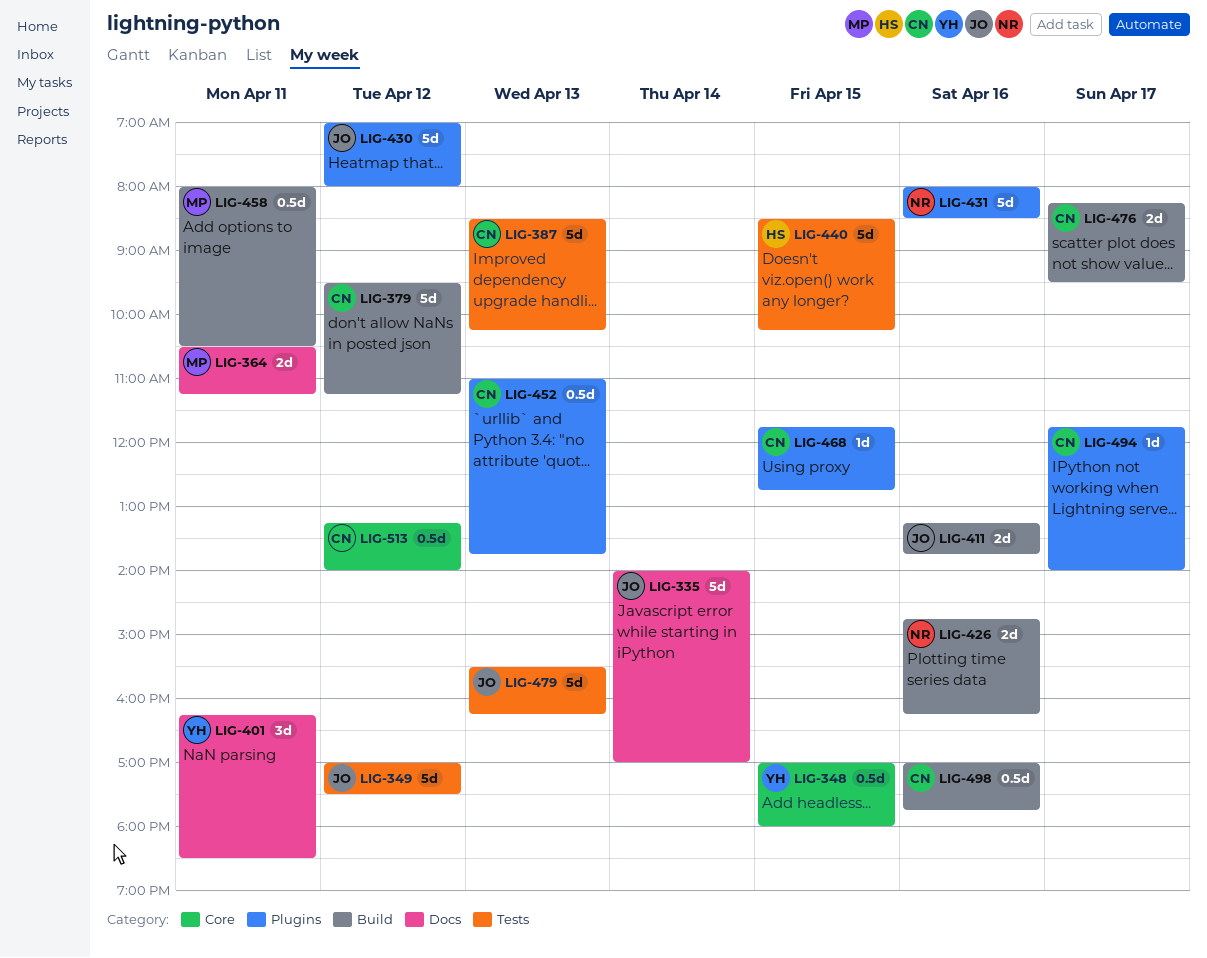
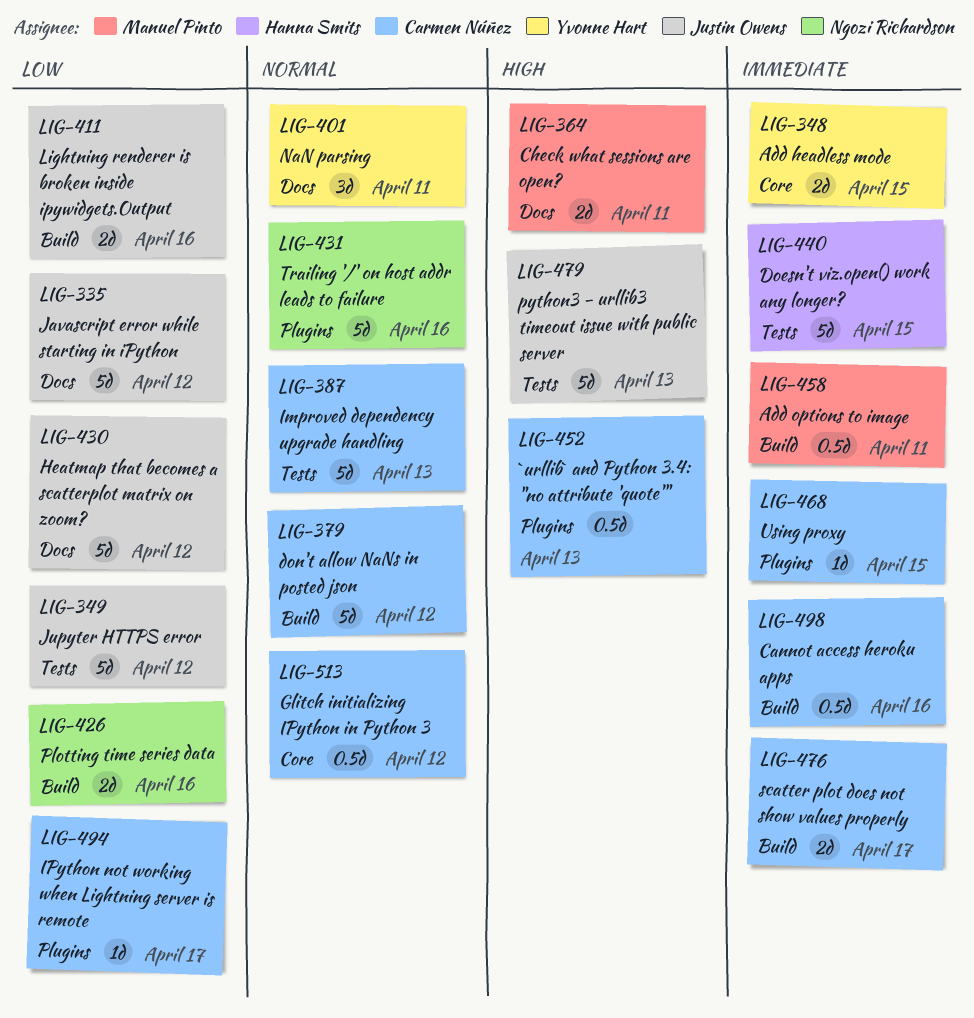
LIG-335, day: Apr 14 -> Apr 12
LIG-348, estimate: 0.5d -> 2d
LIG-430, label: Plugins -> Docs

